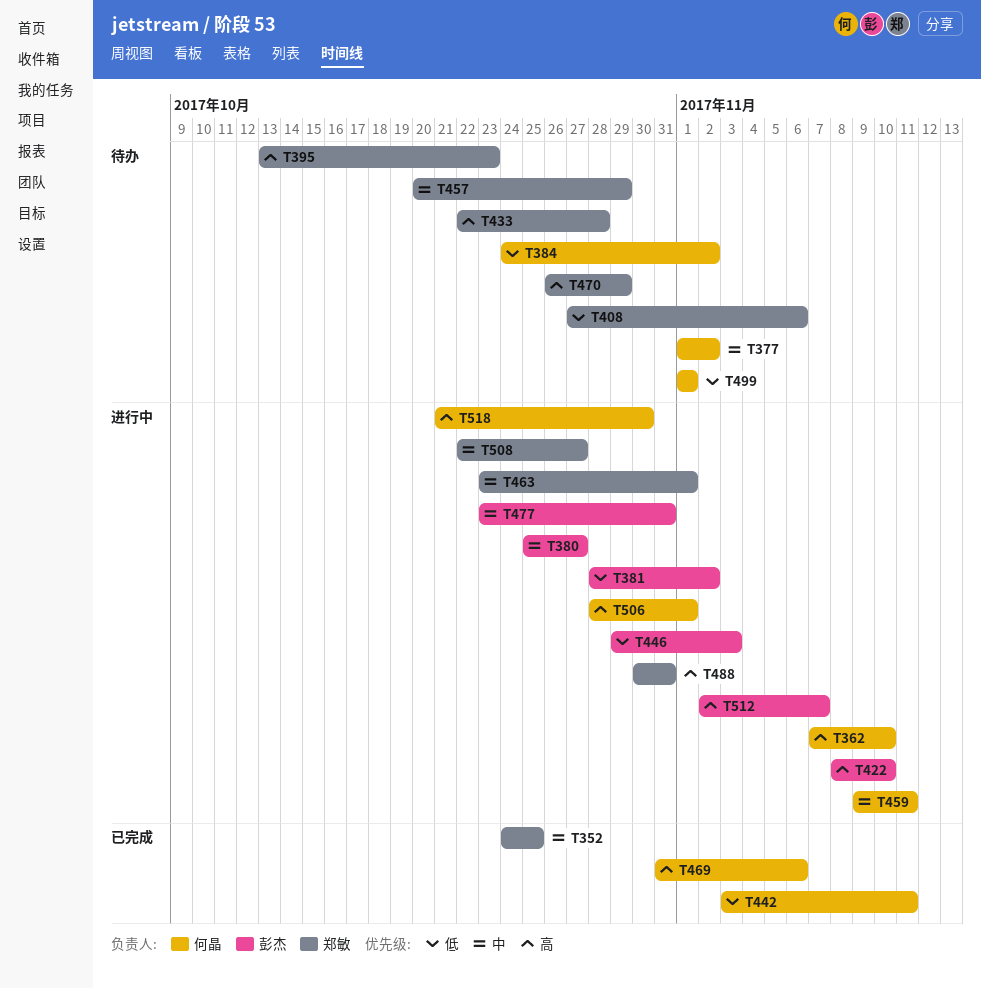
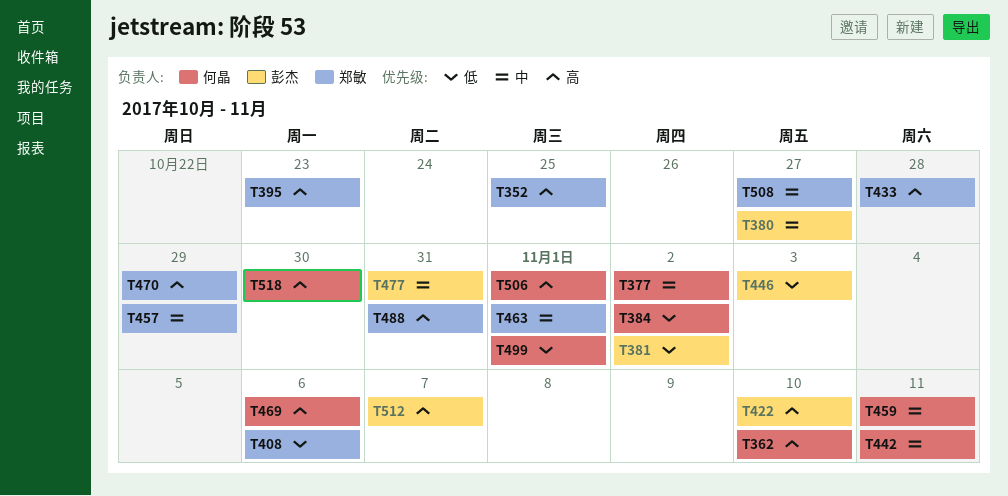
T352, priority: 中 -> 高
T442, priority: 低 -> 中

